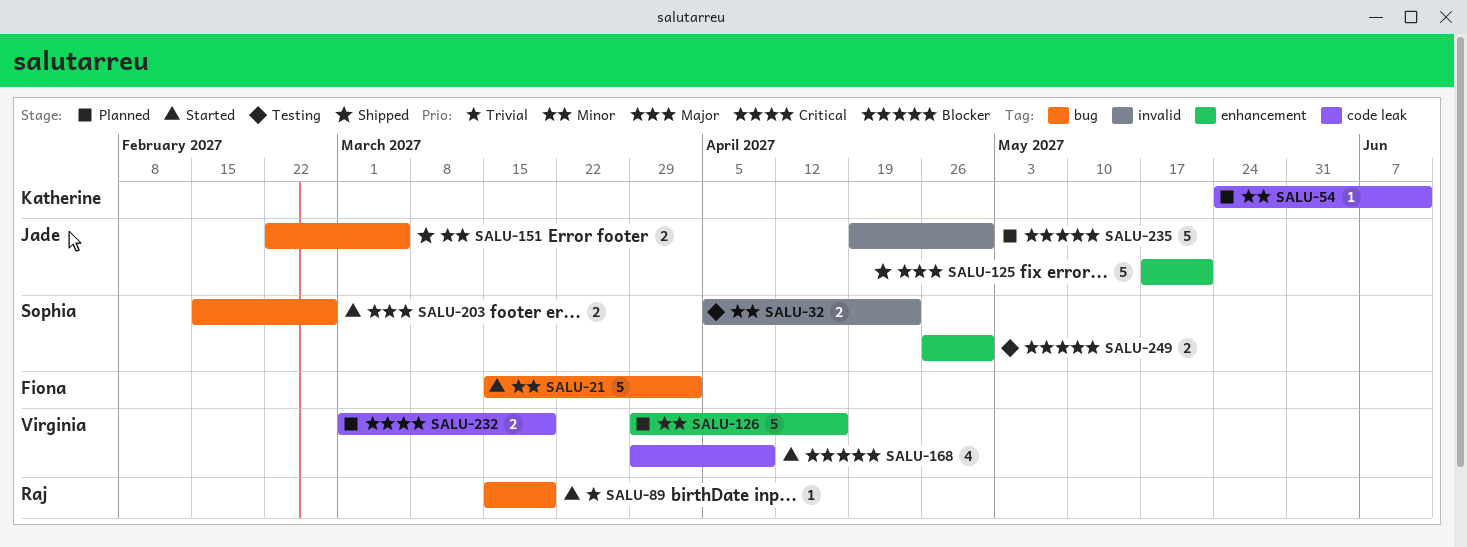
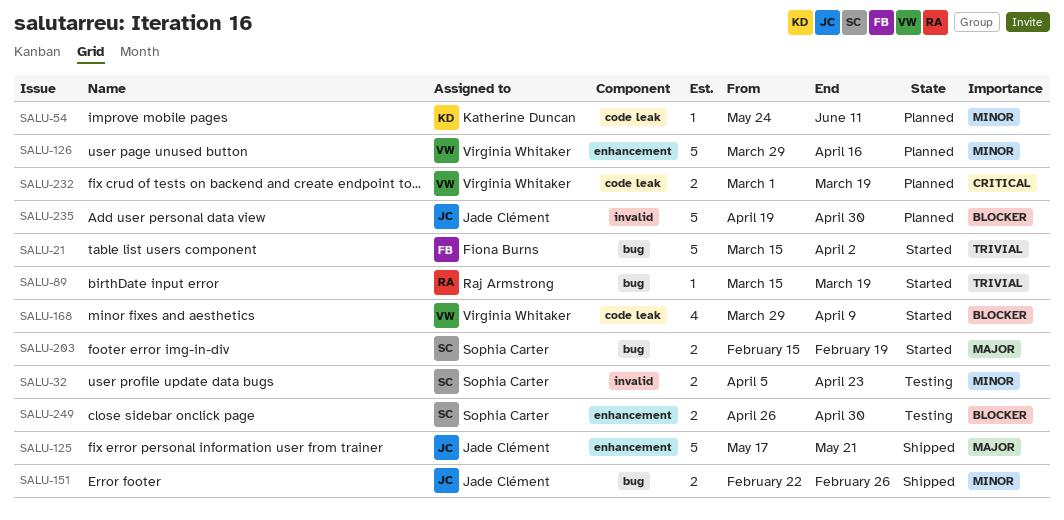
SALU-21, priority: Minor -> Trivial
SALU-151, due: Mar 5 -> Feb 26
SALU-203, due: Feb 26 -> Feb 19

